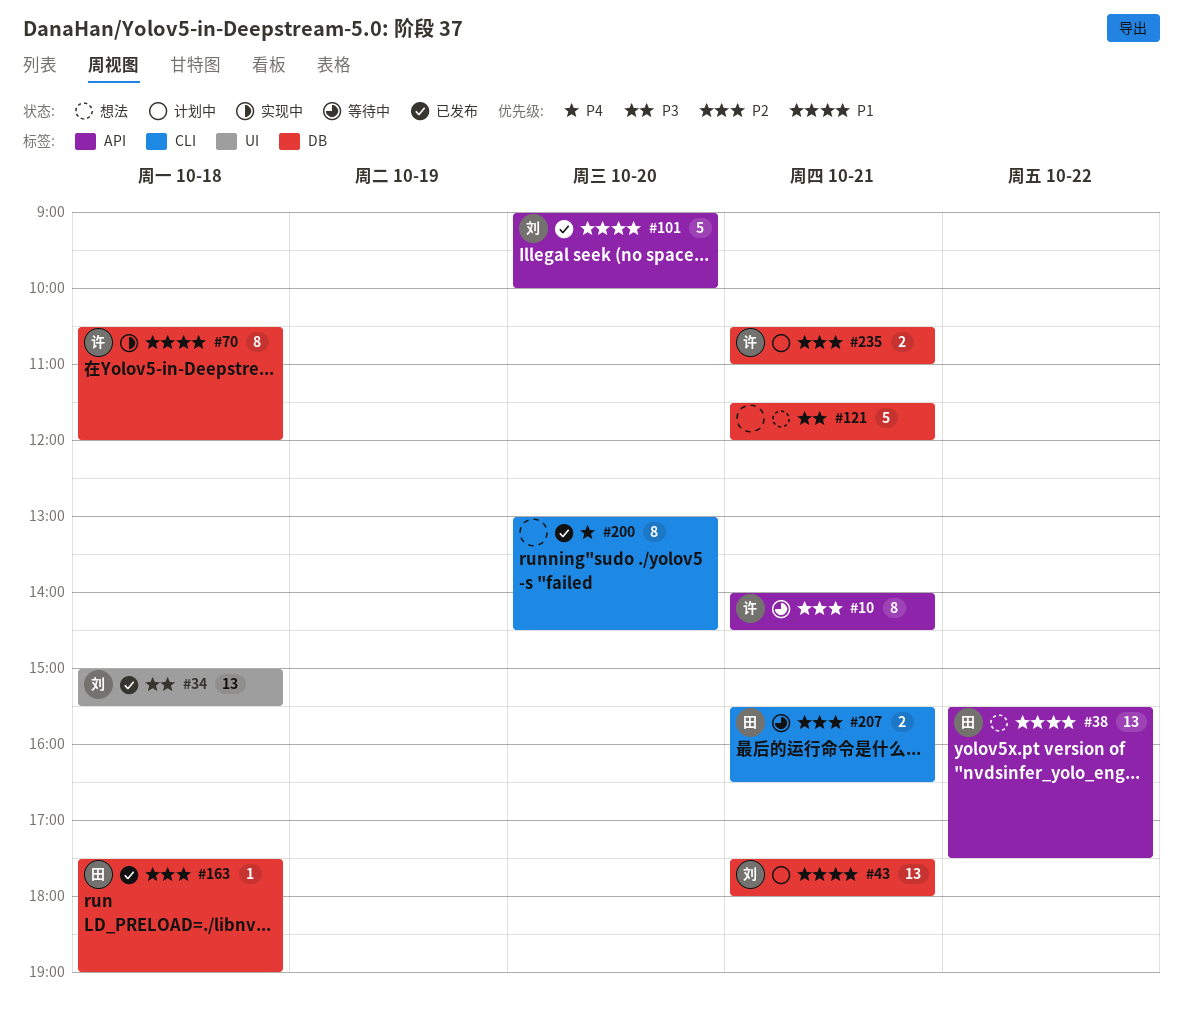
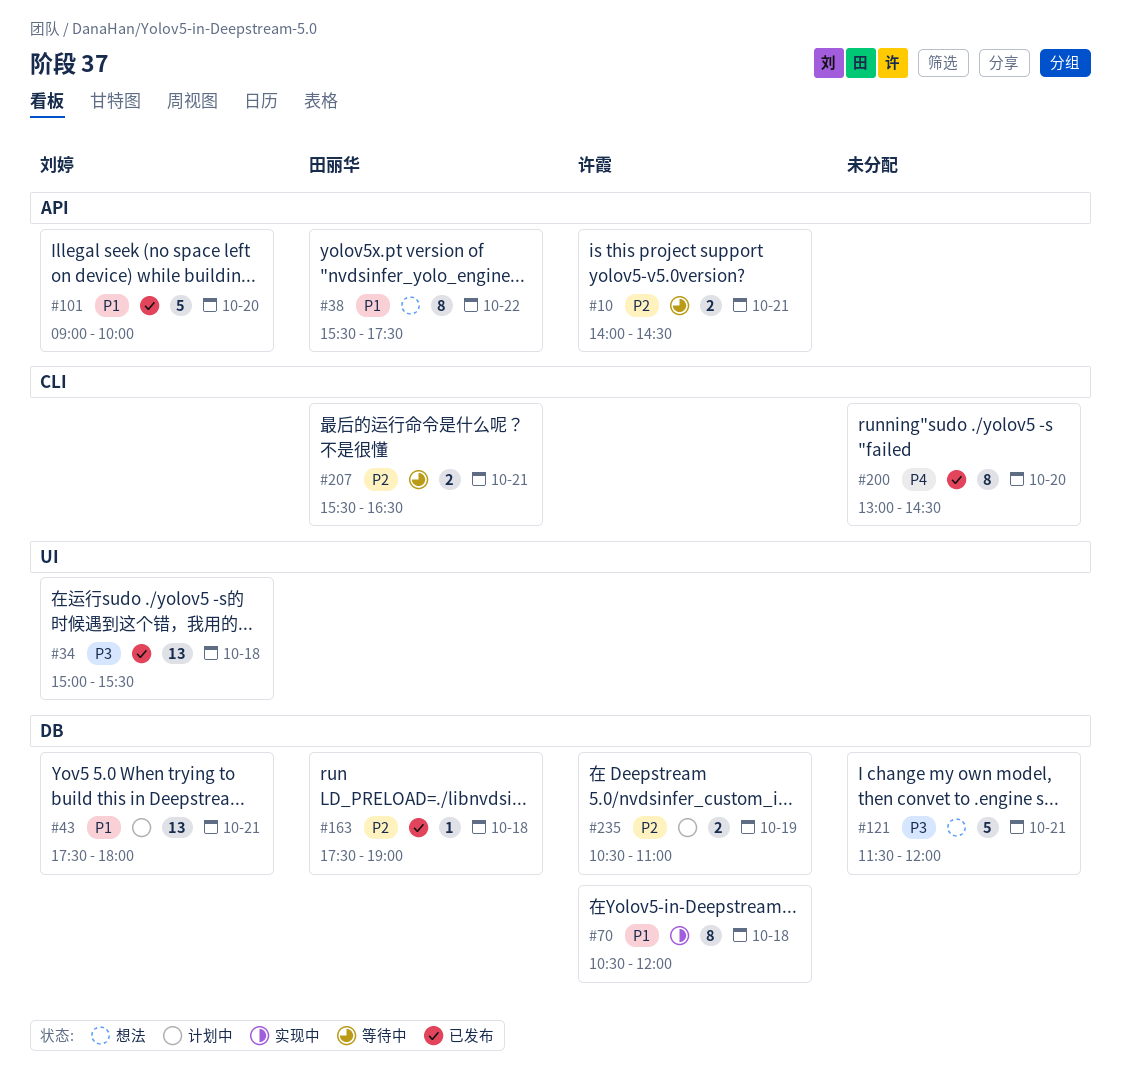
#10, estimate: 8 -> 2
#38, estimate: 13 -> 8
#235, day: Oct 21 -> Oct 19

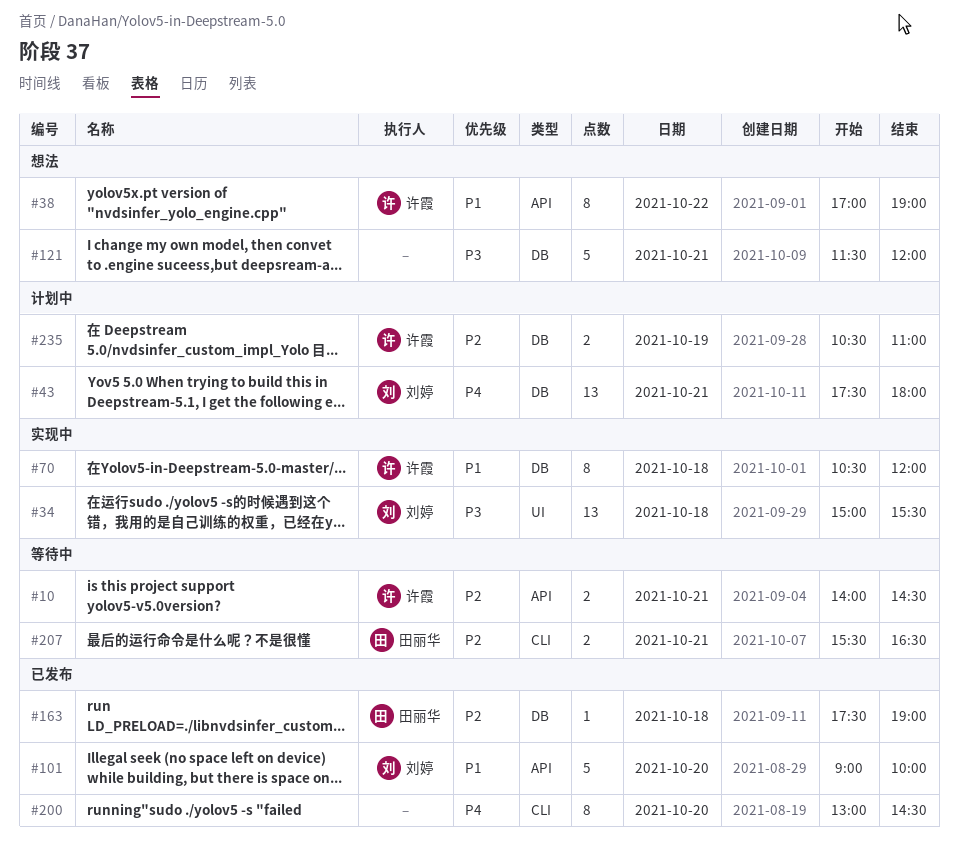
#34, status: 已发布 -> 实现中
#38, owner: 田丽华 -> 许霞
#38, begins: 15:30 -> 17:00
#38, ends: 17:30 -> 19:00
#43, priority: P1 -> P4

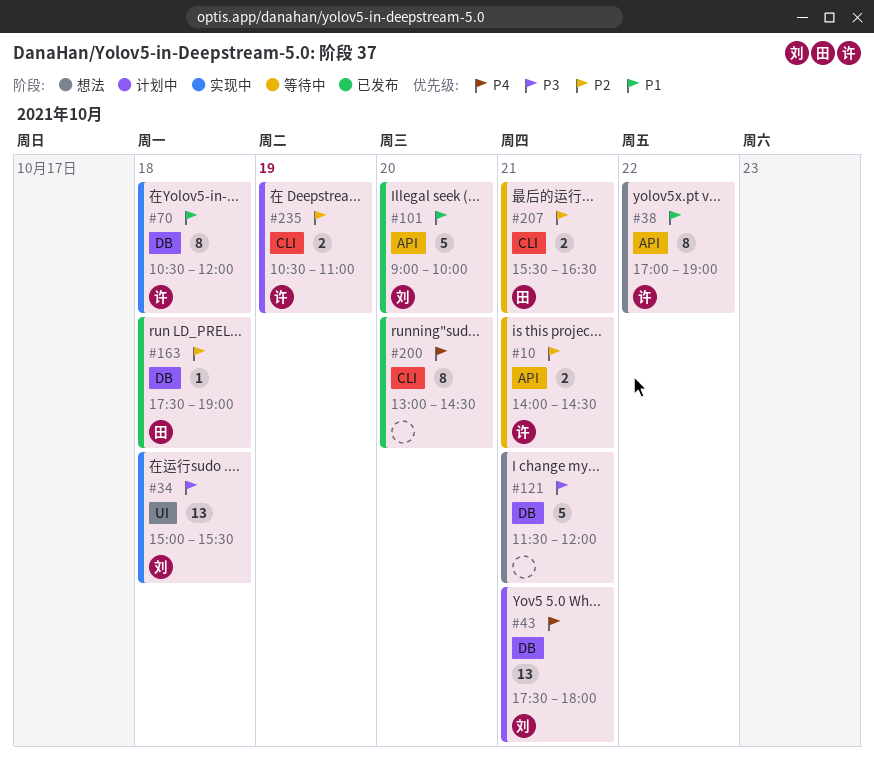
#235, label: DB -> CLI

